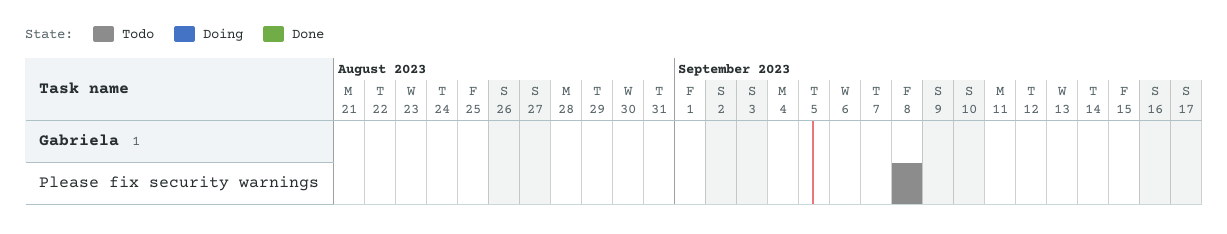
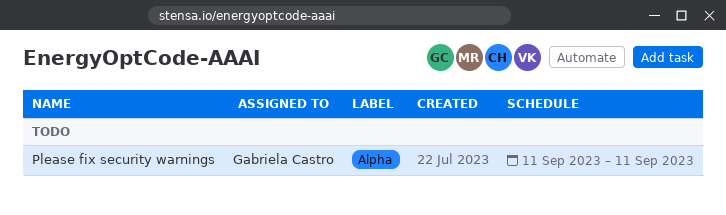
Please fix security warnings, start: Sep 8 -> Sep 11
Please fix security warnings, due: Sep 8 -> Sep 11

